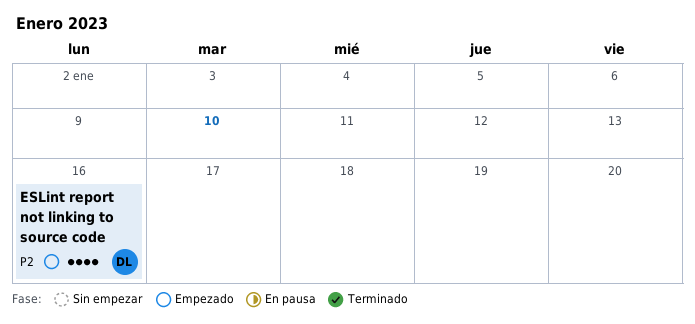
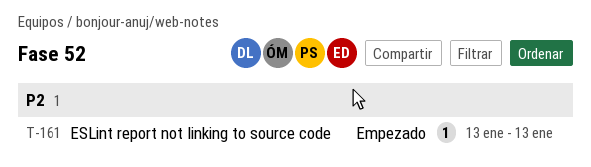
ESLint report not linking to source code, estimate: 4 -> 1
ESLint report not linking to source code, due: Jan 16 -> Jan 13

